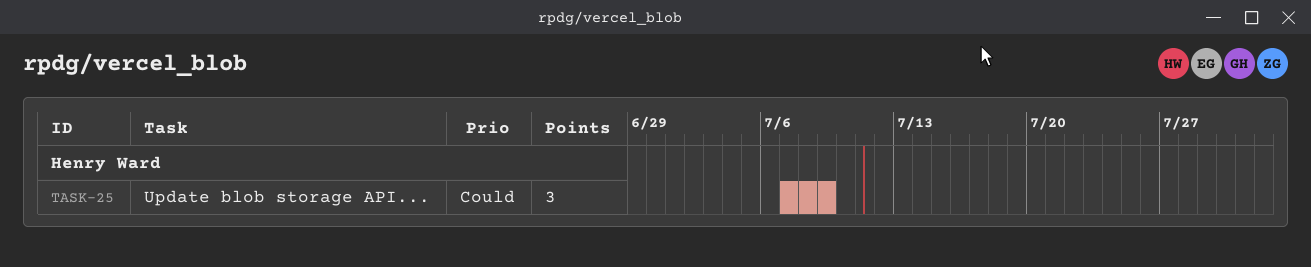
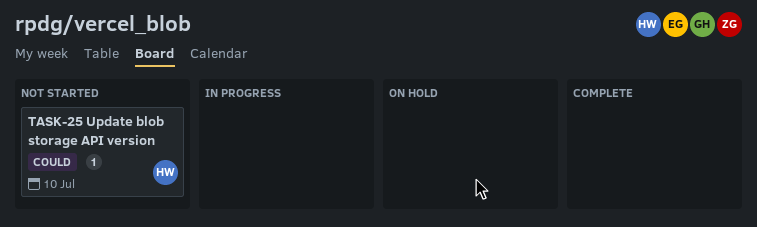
TASK-25, estimate: 3 -> 1
TASK-25, due: Jul 9 -> Jul 10

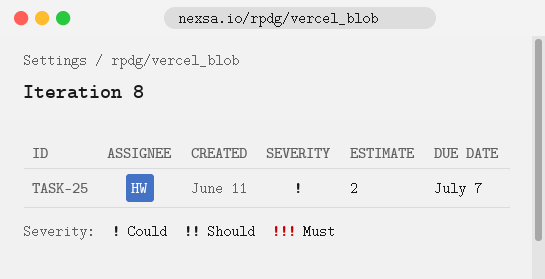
TASK-25, estimate: 1 -> 2
TASK-25, due: Jul 10 -> Jul 7

